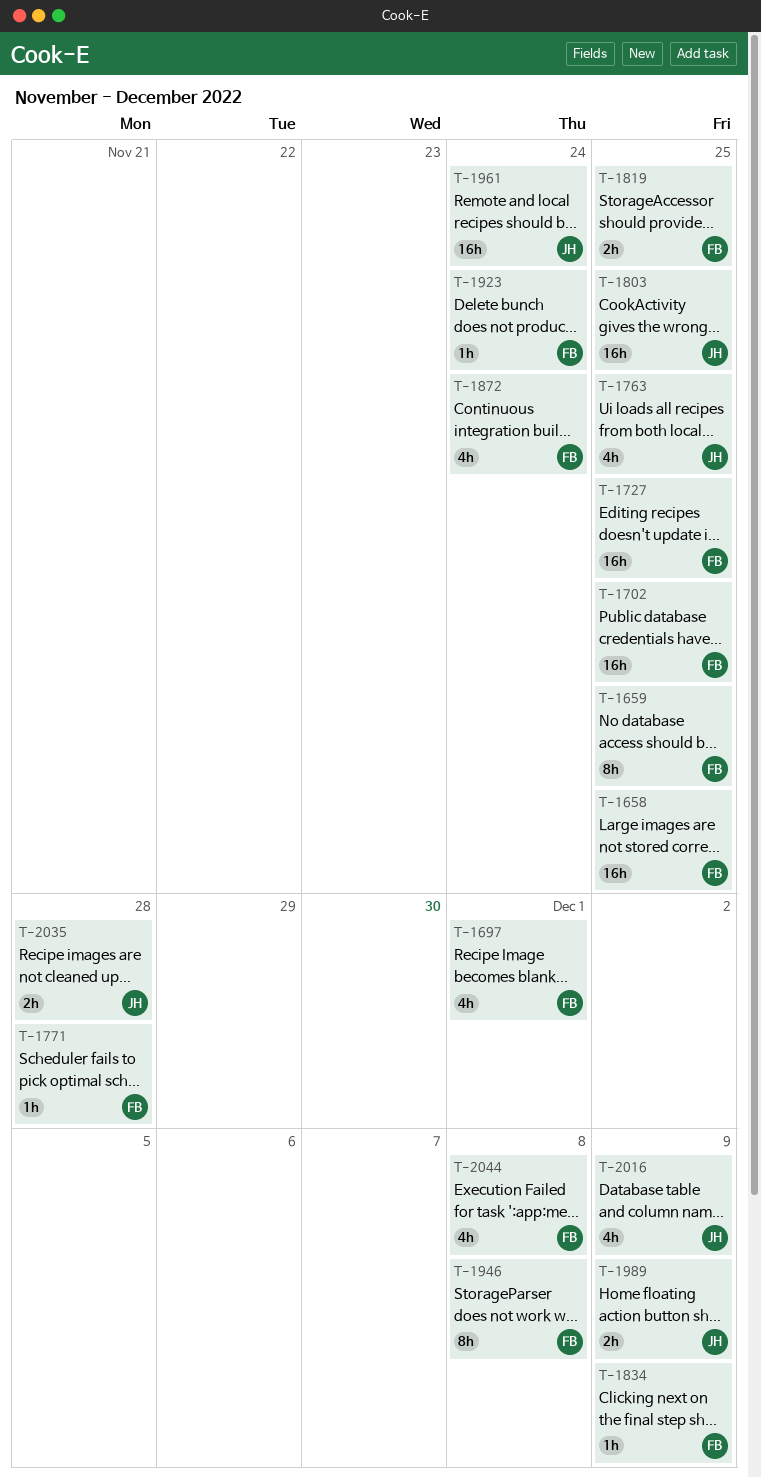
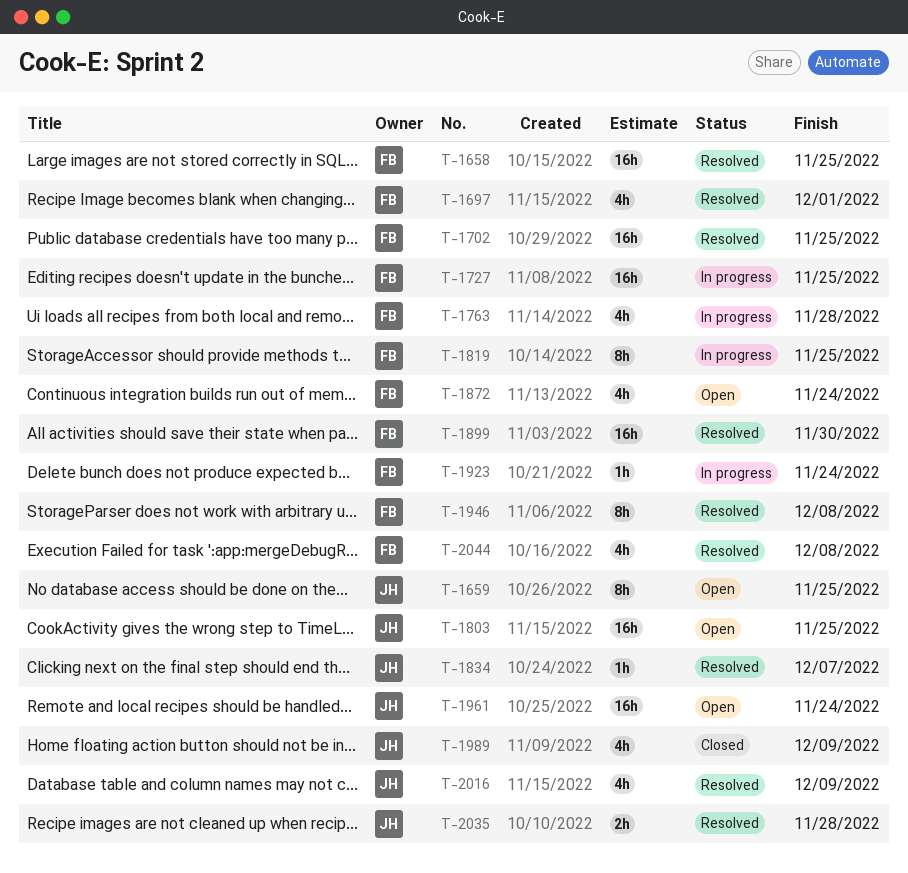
T-1659, owner: FB -> JH
T-1763, owner: JH -> FB
T-1763, due: Nov 25 -> Nov 28
T-1771: present -> none
T-1819, estimate: 2h -> 8h
T-1834, owner: FB -> JH
T-1834, due: Dec 9 -> Dec 7
T-1899: none -> present
T-1989, estimate: 2h -> 4h

